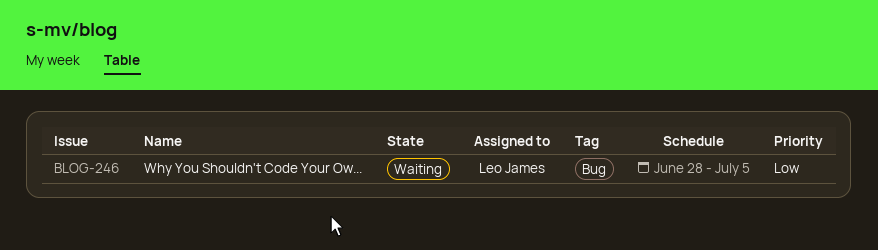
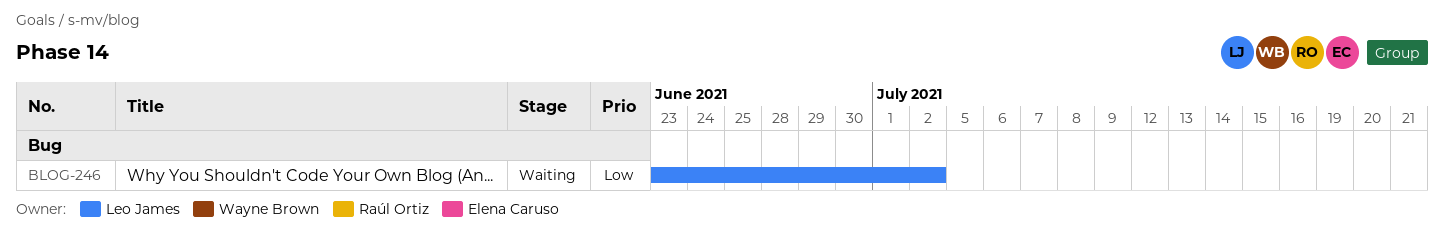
BLOG-246, start: Jun 28 -> Jun 23
BLOG-246, due: Jul 5 -> Jul 2

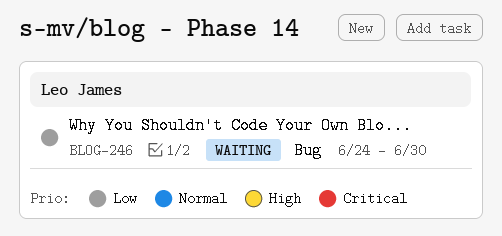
BLOG-246, start: Jun 23 -> Jun 24
BLOG-246, due: Jul 2 -> Jun 30

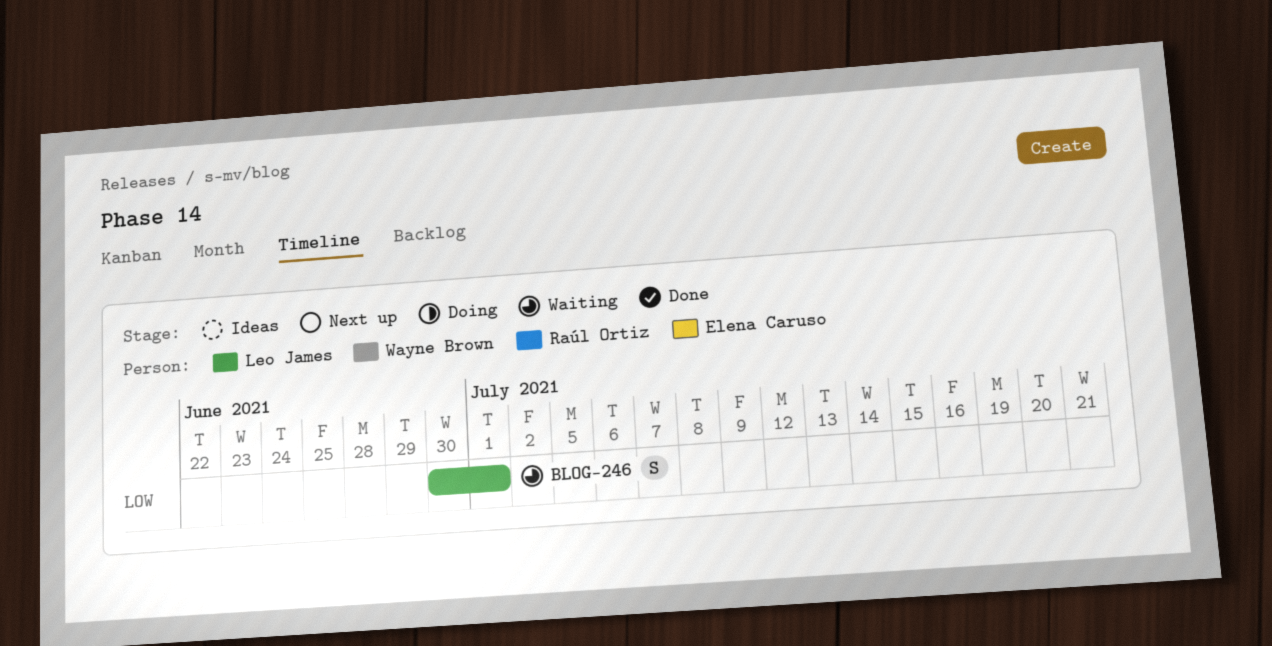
BLOG-246, start: Jun 24 -> Jun 30
BLOG-246, due: Jun 30 -> Jul 1

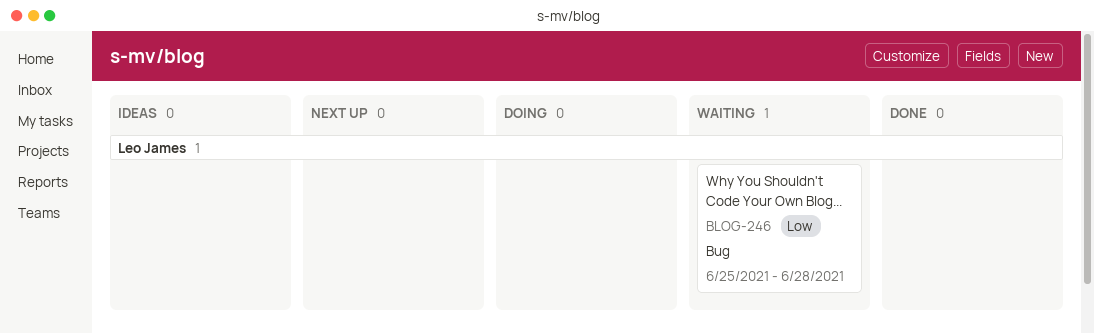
BLOG-246, start: Jun 30 -> Jun 25
BLOG-246, due: Jul 1 -> Jun 28

